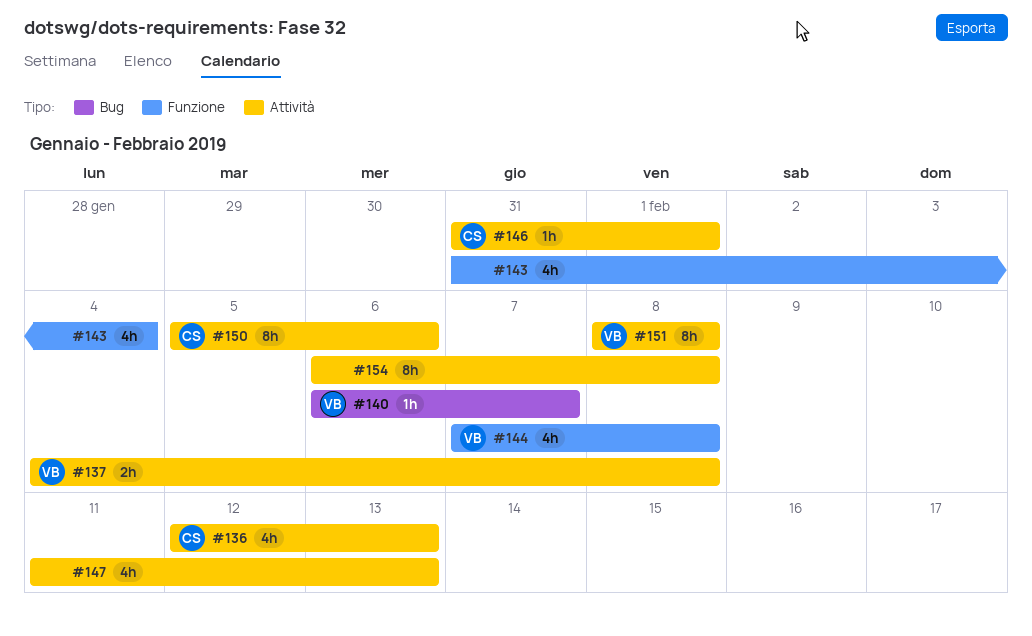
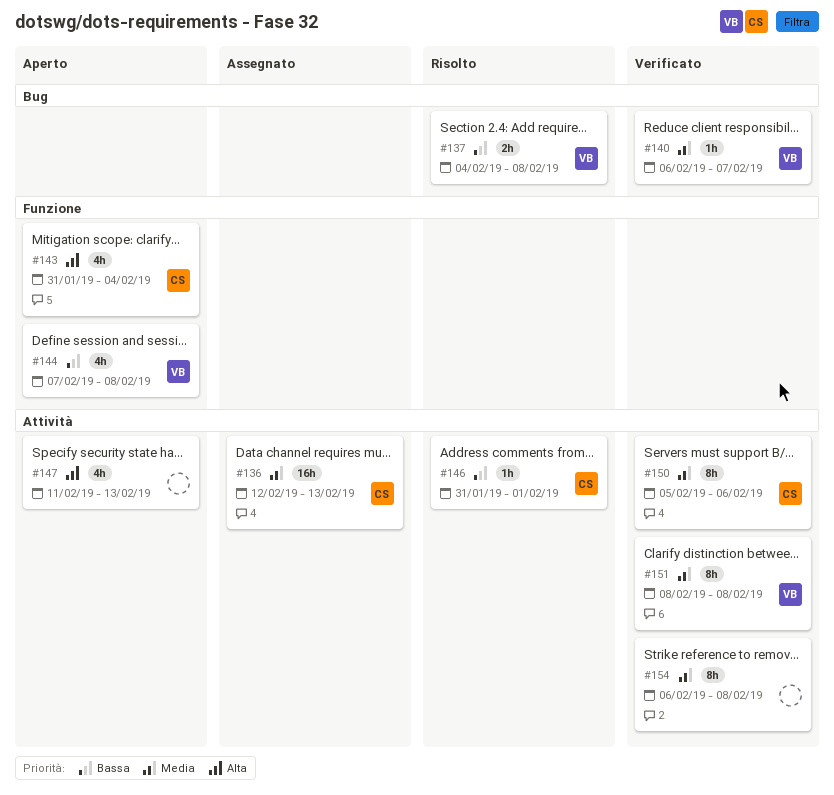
#136, estimate: 4h -> 16h
#137, label: Attività -> Bug
#143, owner: none -> CS

